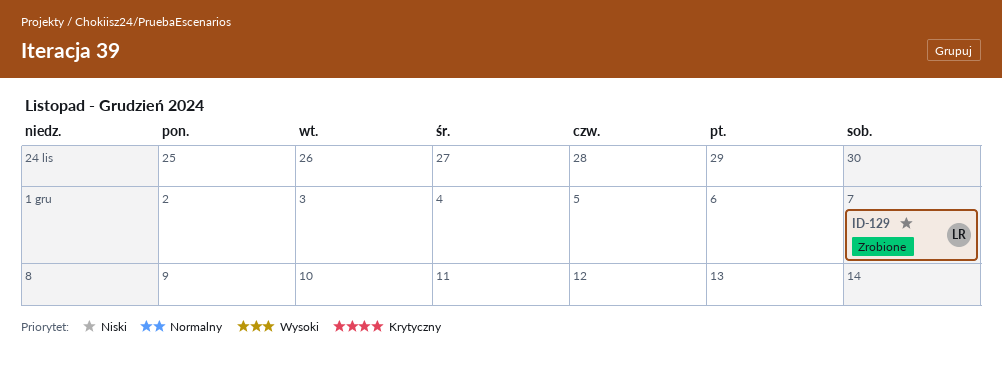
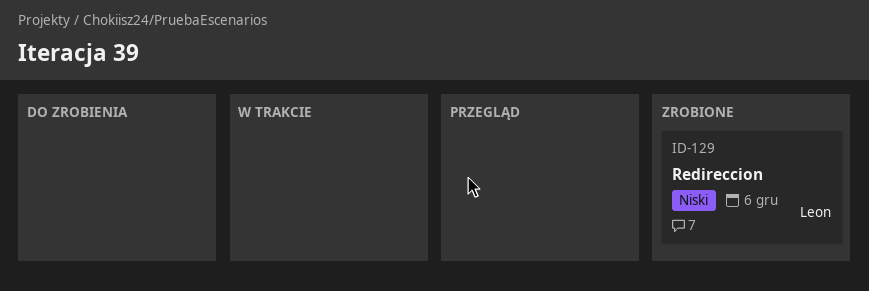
ID-129, due: Dec 7 -> Dec 6

